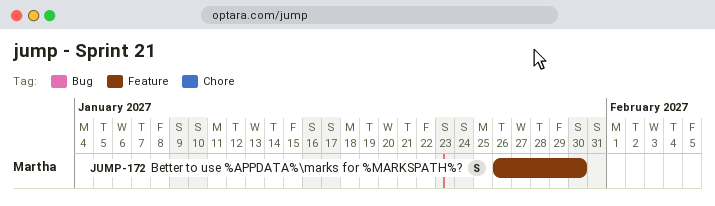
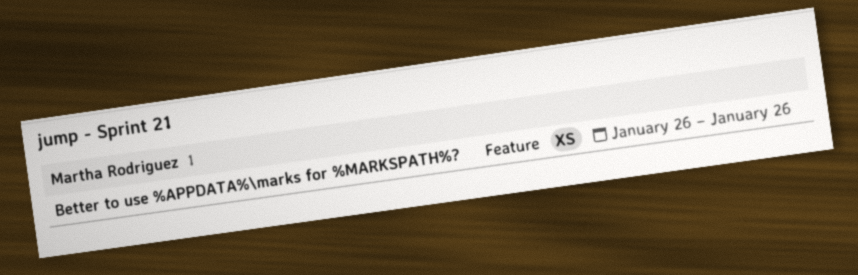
Better to use %APPDATA%\marks for %MARKSPATH%?, estimate: S -> XS
Better to use %APPDATA%\marks for %MARKSPATH%?, due: Jan 30 -> Jan 26

